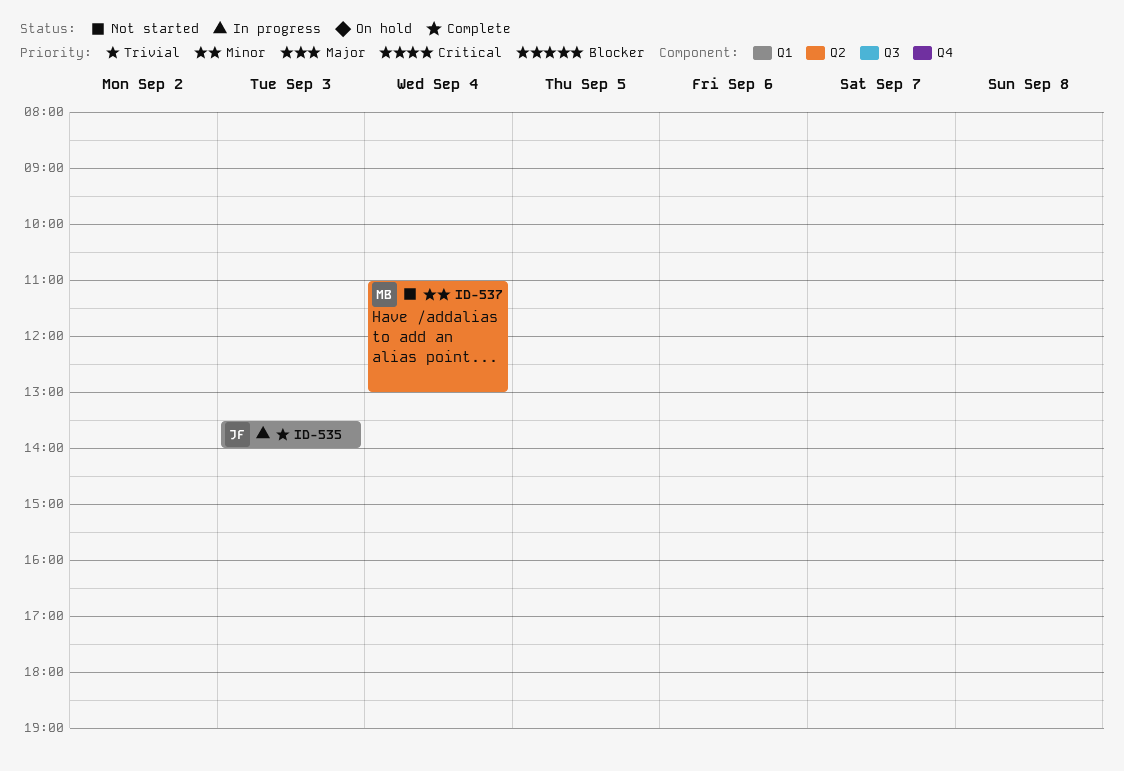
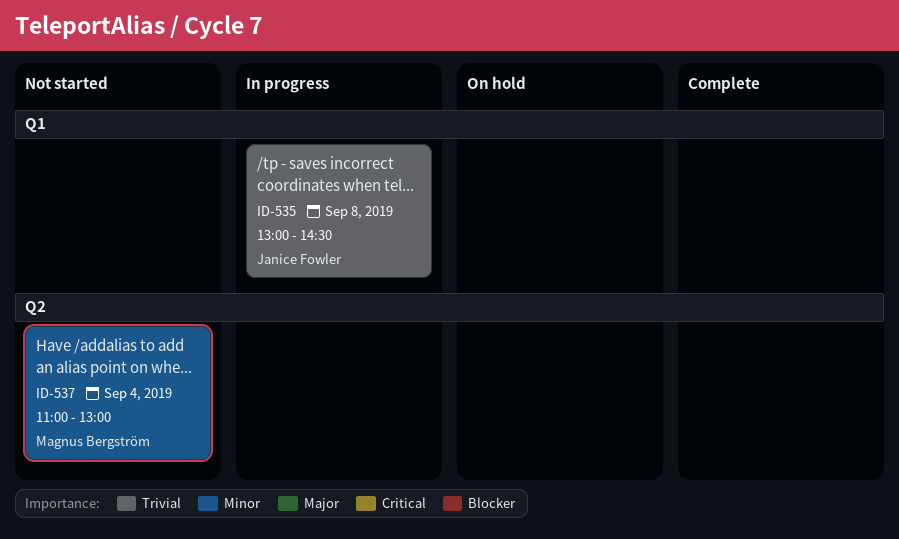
ID-535, day: Sep 3 -> Sep 8
ID-535, begins: 13:30 -> 13:00
ID-535, ends: 14:00 -> 14:30

